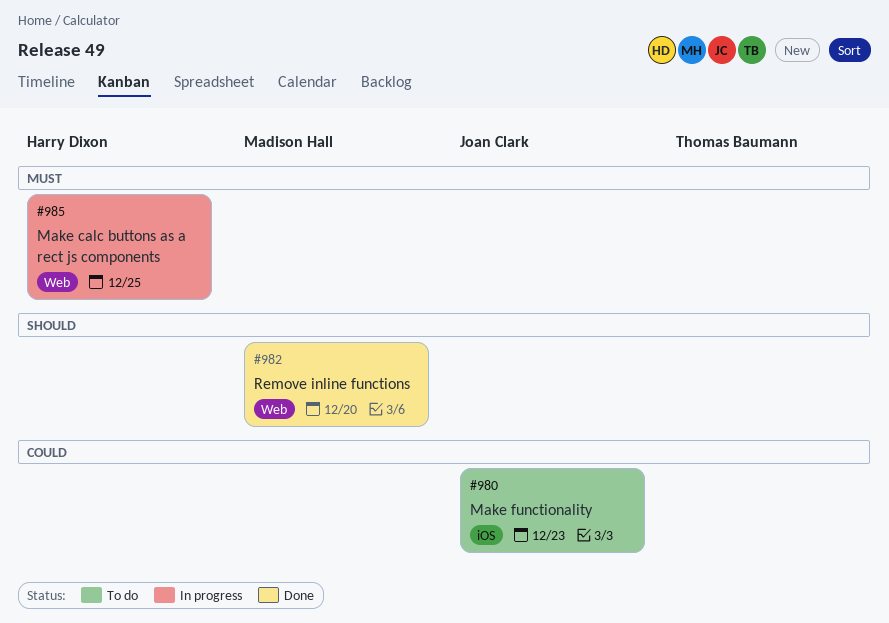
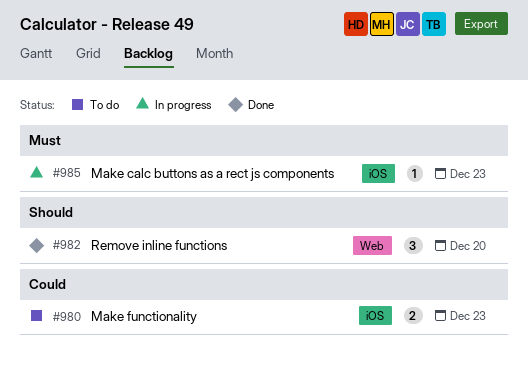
#985, label: Web -> iOS
#985, due: Dec 25 -> Dec 23

